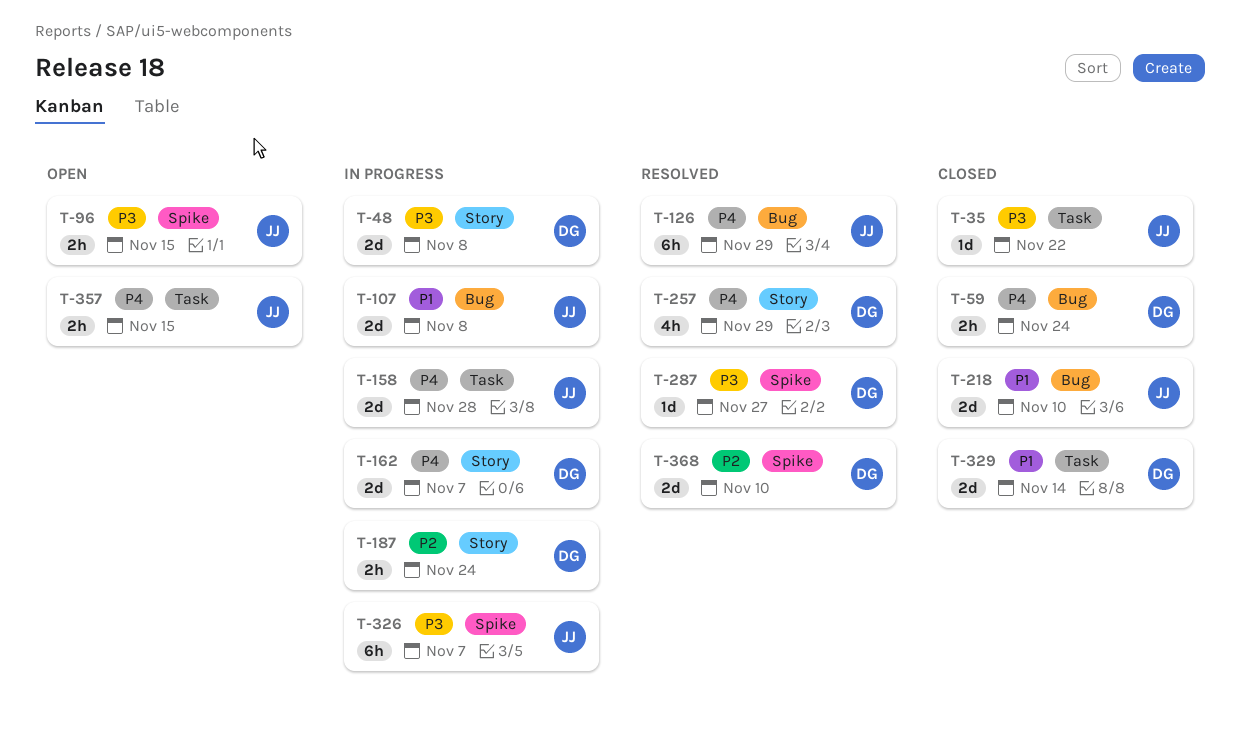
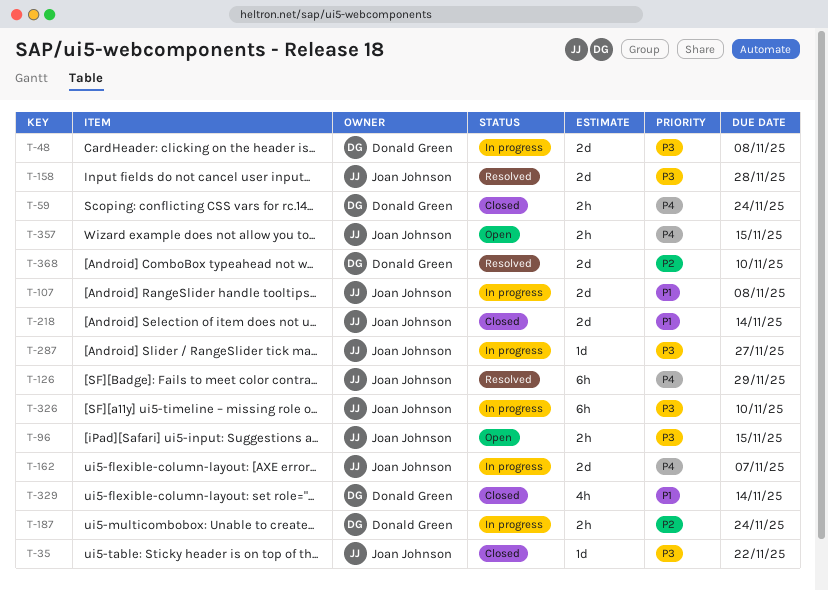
T-158, status: In progress -> Resolved
T-158, priority: P4 -> P3
T-162, owner: Donald Green -> Joan Johnson
T-218, due: Nov 10 -> Nov 14
T-257: present -> none
T-287, status: Resolved -> In progress
T-287, owner: Donald Green -> Joan Johnson
T-326, due: Nov 7 -> Nov 10
T-329, estimate: 2d -> 4h

